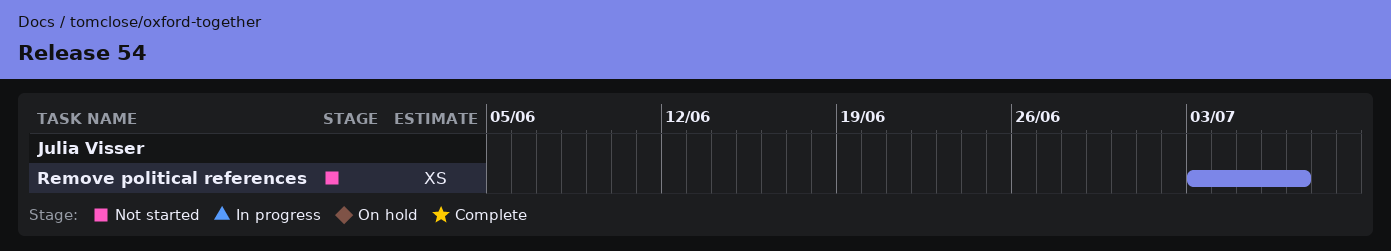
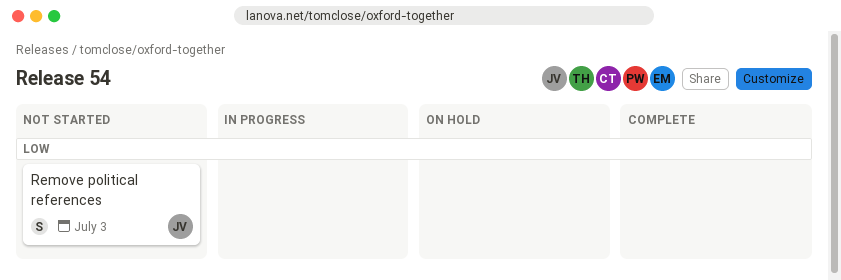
Remove political references, estimate: XS -> S
Remove political references, due: Jul 7 -> Jul 3

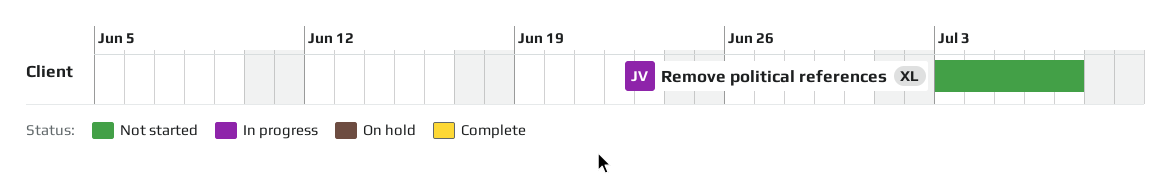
Remove political references, estimate: S -> XL
Remove political references, due: Jul 3 -> Jul 7

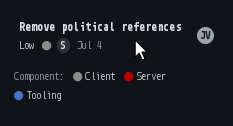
Remove political references, estimate: XL -> S
Remove political references, due: Jul 7 -> Jul 4

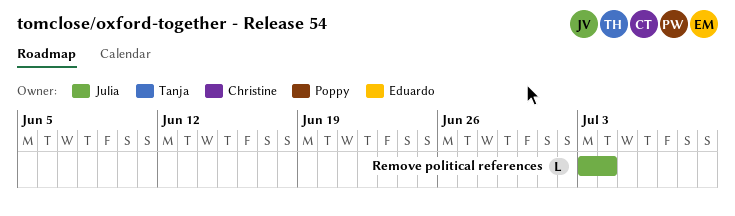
Remove political references, estimate: S -> L

